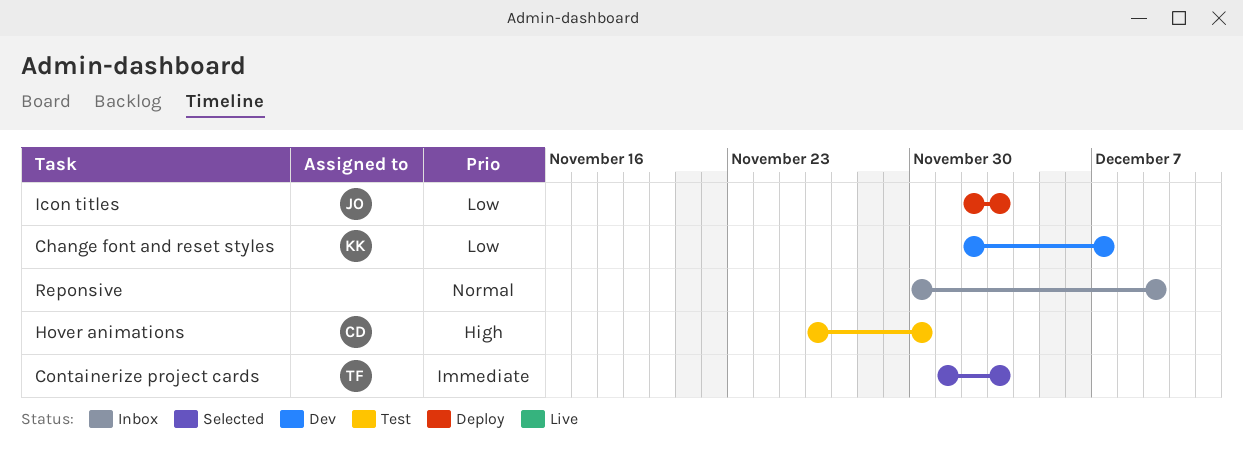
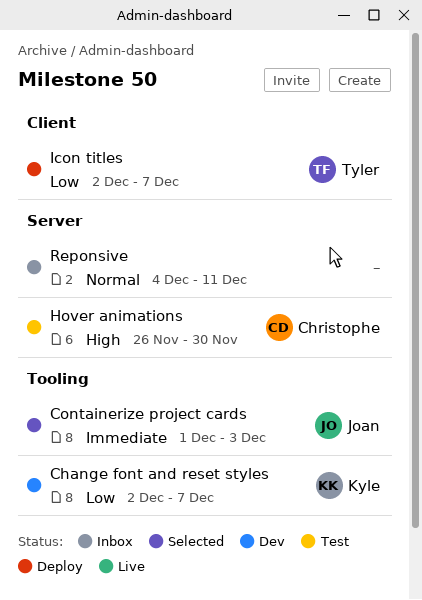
Containerize project cards, owner: Tyler -> Joan
Icon titles, owner: Joan -> Tyler
Icon titles, due: Dec 3 -> Dec 7
Reponsive, start: Nov 30 -> Dec 4
Reponsive, due: Dec 9 -> Dec 11

